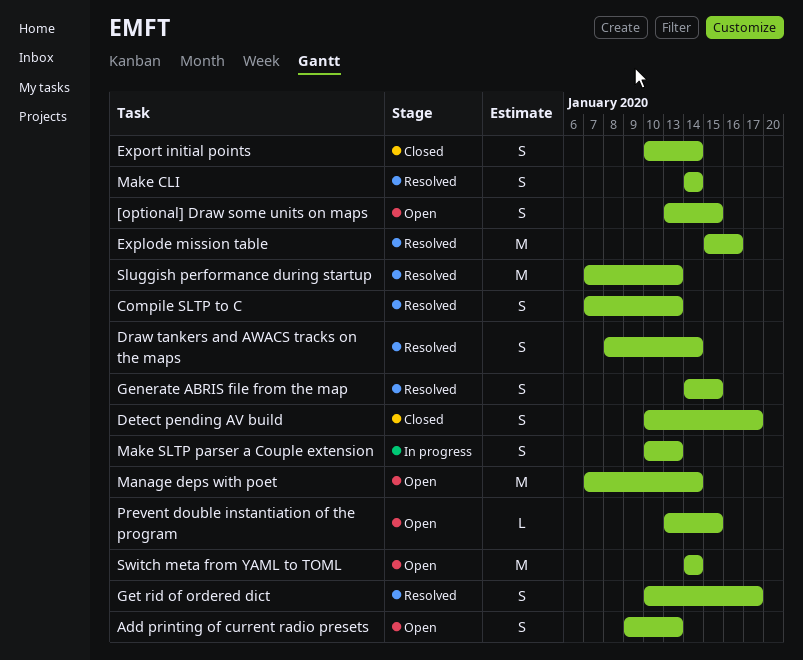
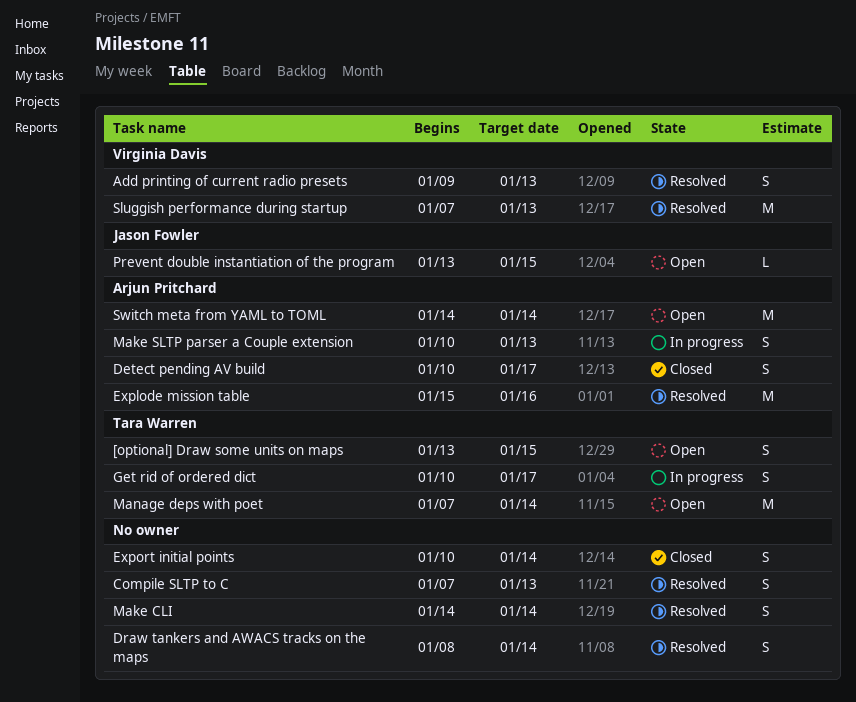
Add printing of current radio presets, status: Open -> Resolved
Generate ABRIS file from the map: present -> none
Get rid of ordered dict, status: Resolved -> In progress

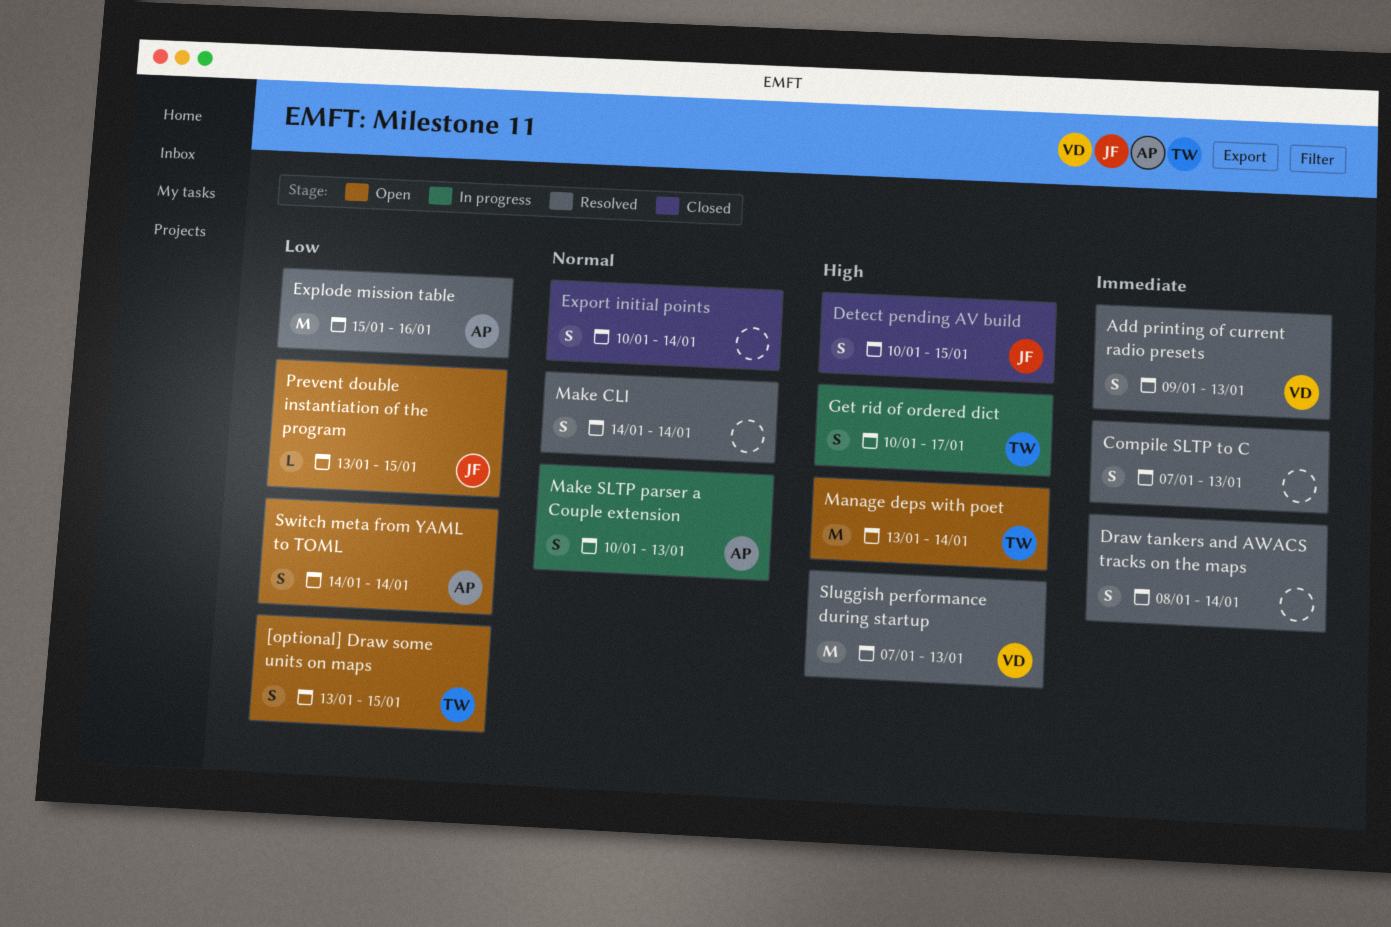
Detect pending AV build, owner: Arjun Pritchard -> Jason Fowler
Detect pending AV build, due: Jan 17 -> Jan 15
Manage deps with poet, start: Jan 7 -> Jan 13
Switch meta from YAML to TOML, estimate: M -> S

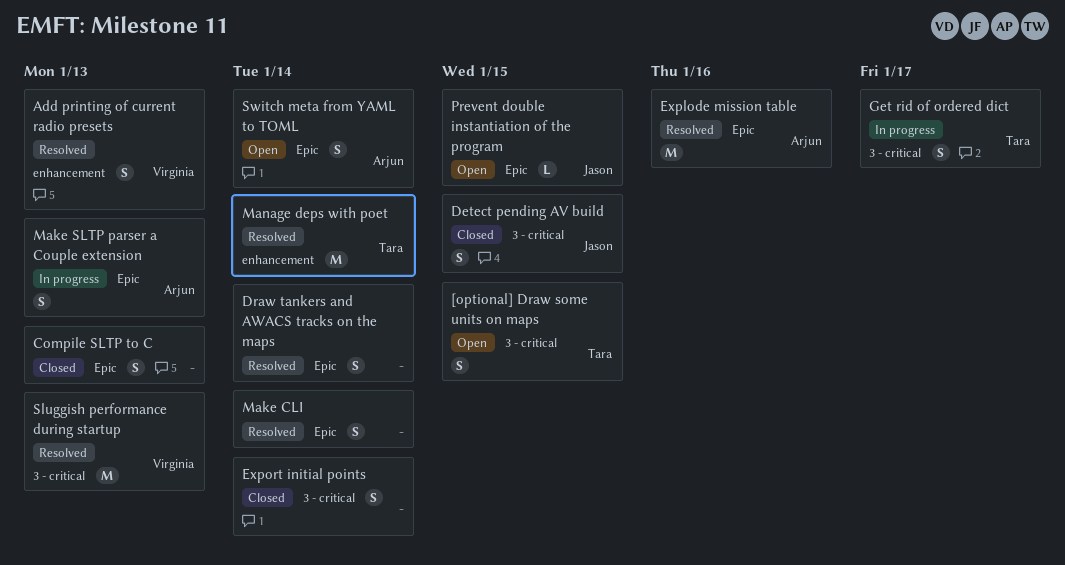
Compile SLTP to C, status: Resolved -> Closed
Manage deps with poet, status: Open -> Resolved

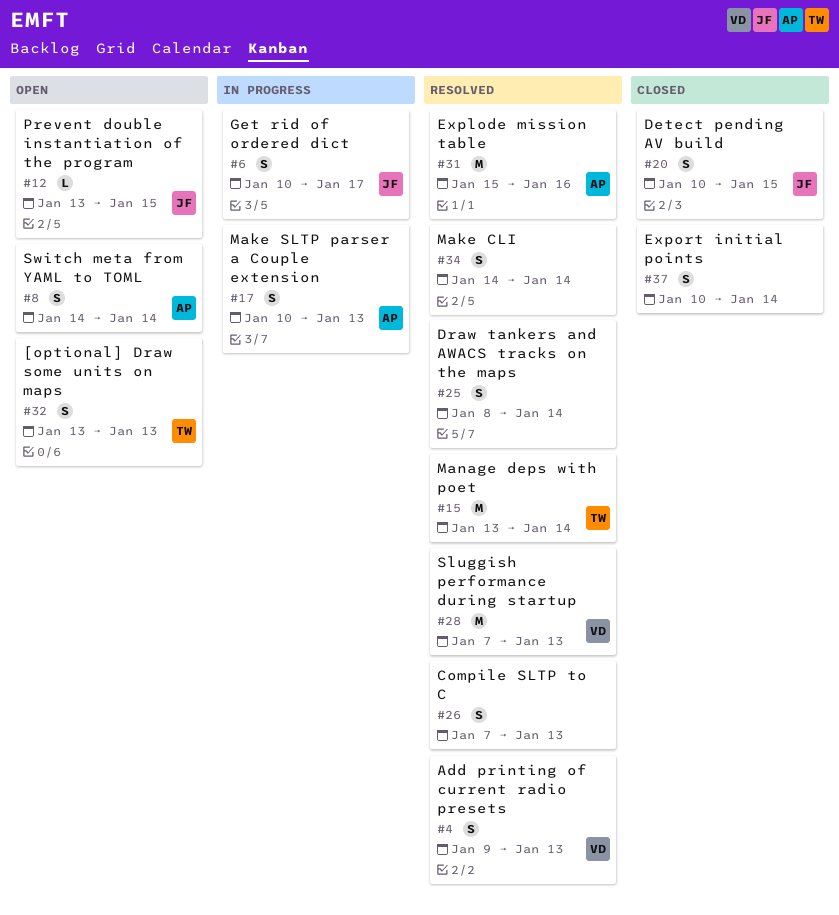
[optional] Draw some units on maps, due: Jan 15 -> Jan 13
Compile SLTP to C, status: Closed -> Resolved
Get rid of ordered dict, owner: Tara -> Jason

